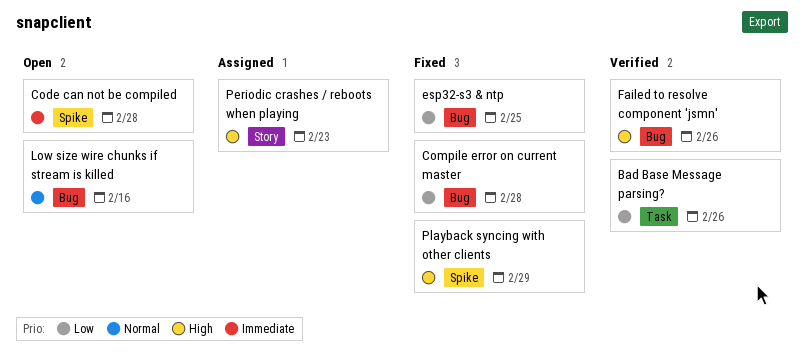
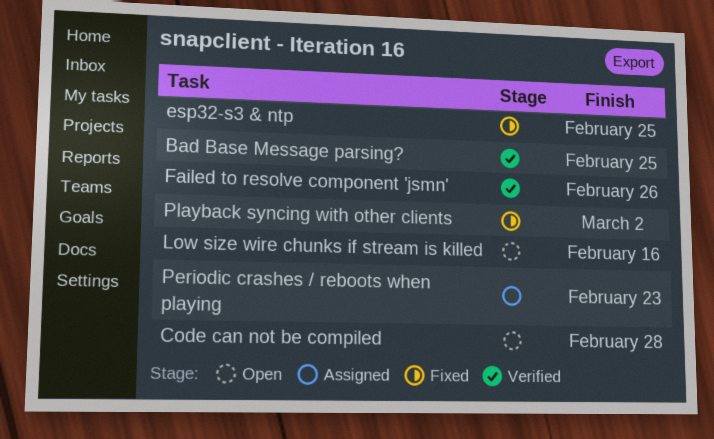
Bad Base Message parsing?, due: Feb 26 -> Feb 25
Compile error on current master: present -> none
Playback syncing with other clients, due: Feb 29 -> Mar 2

